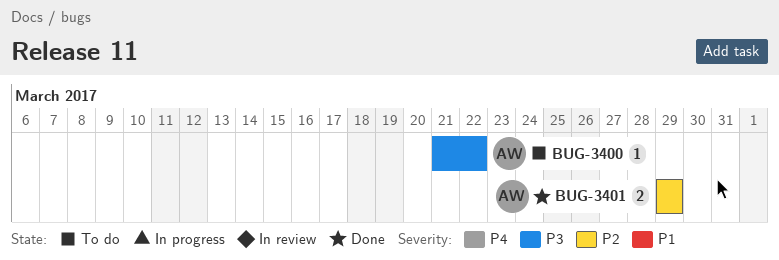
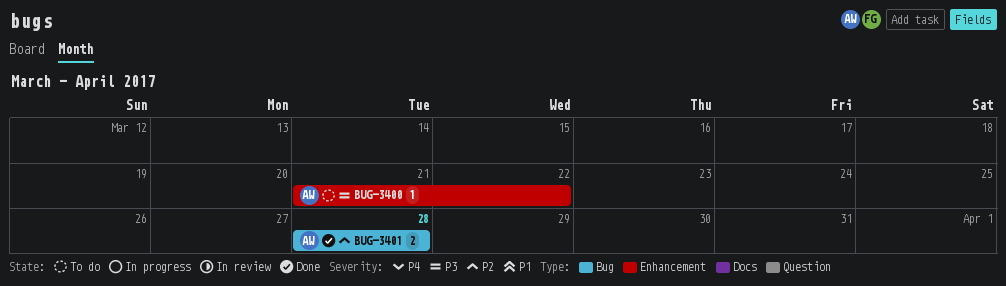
BUG-3401, start: Mar 29 -> Mar 28
BUG-3401, due: Mar 29 -> Mar 28

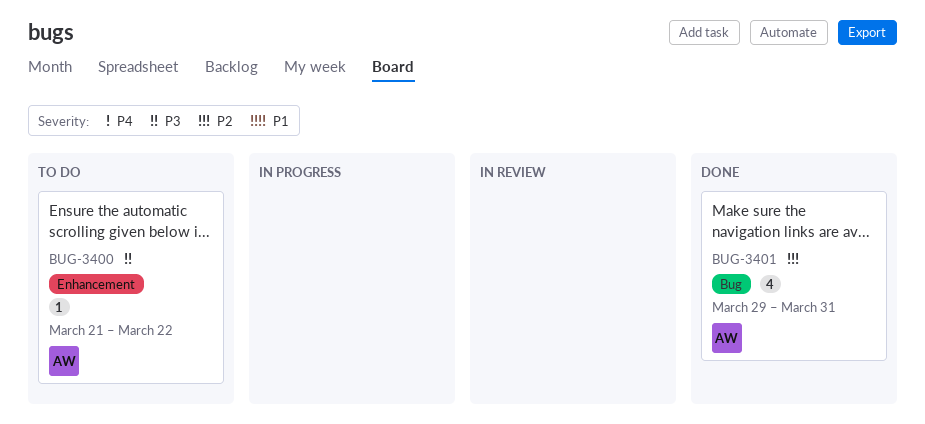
BUG-3401, estimate: 2 -> 4
BUG-3401, start: Mar 28 -> Mar 29
BUG-3401, due: Mar 28 -> Mar 31

